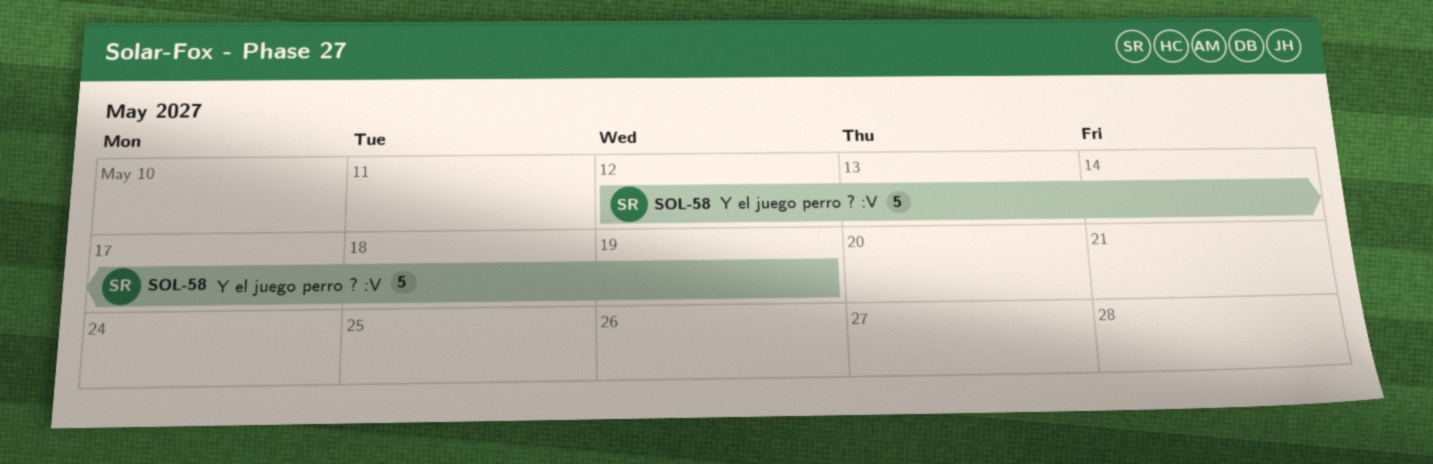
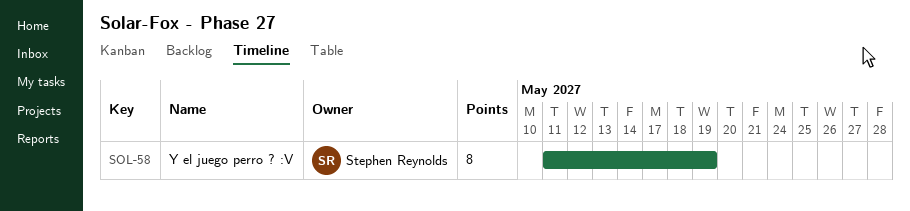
SOL-58, estimate: 5 -> 8
SOL-58, start: May 12 -> May 11

